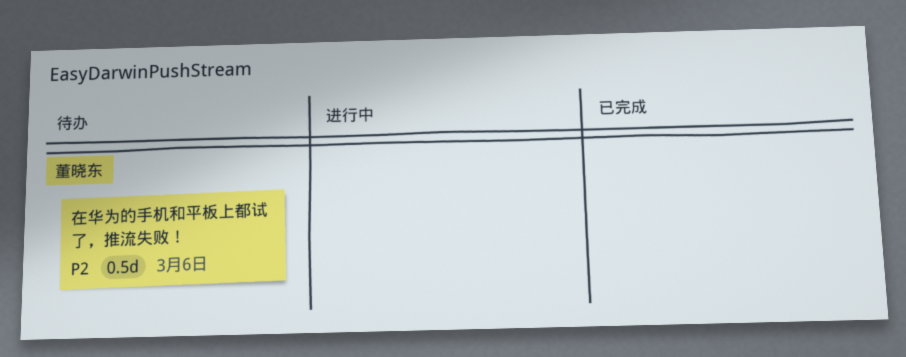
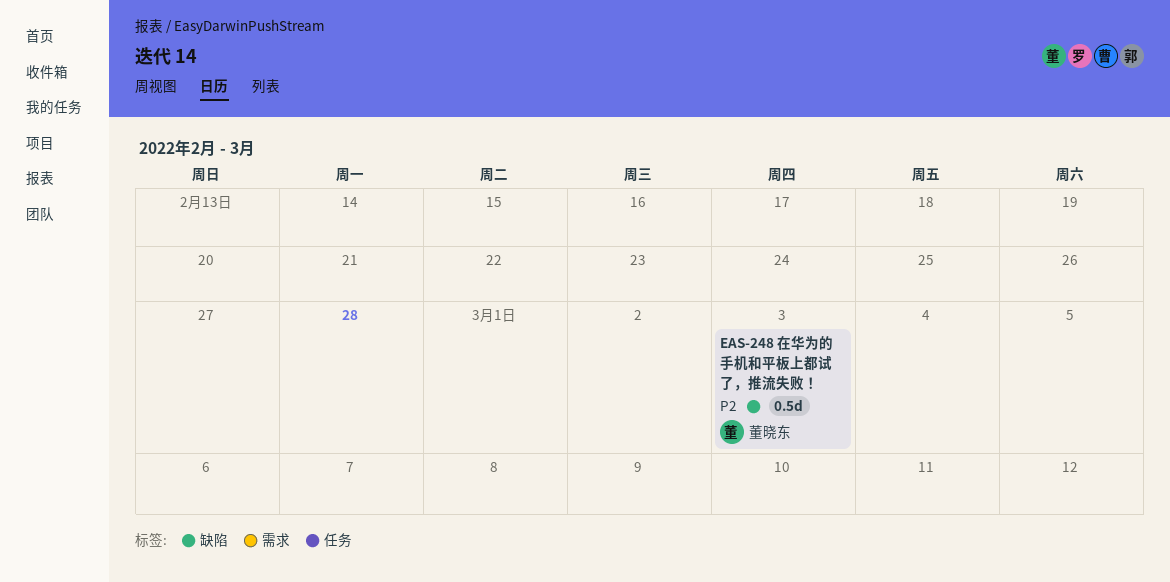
在华为的手机和平板上都试了，推流失败！, due: Mar 6 -> Mar 3

